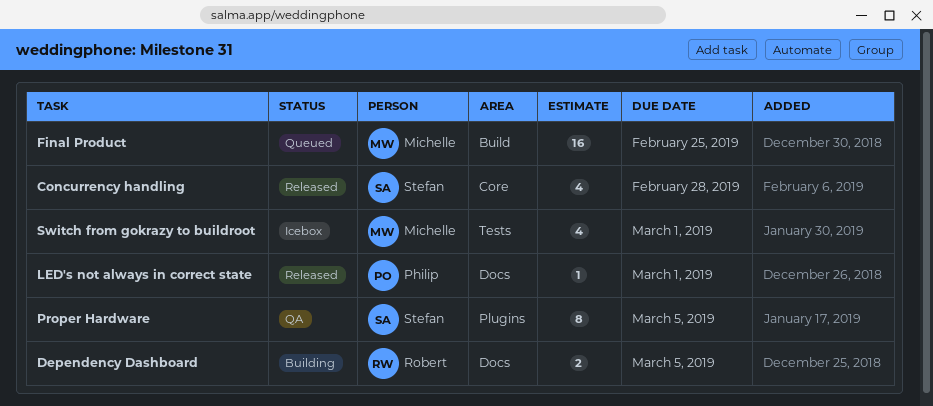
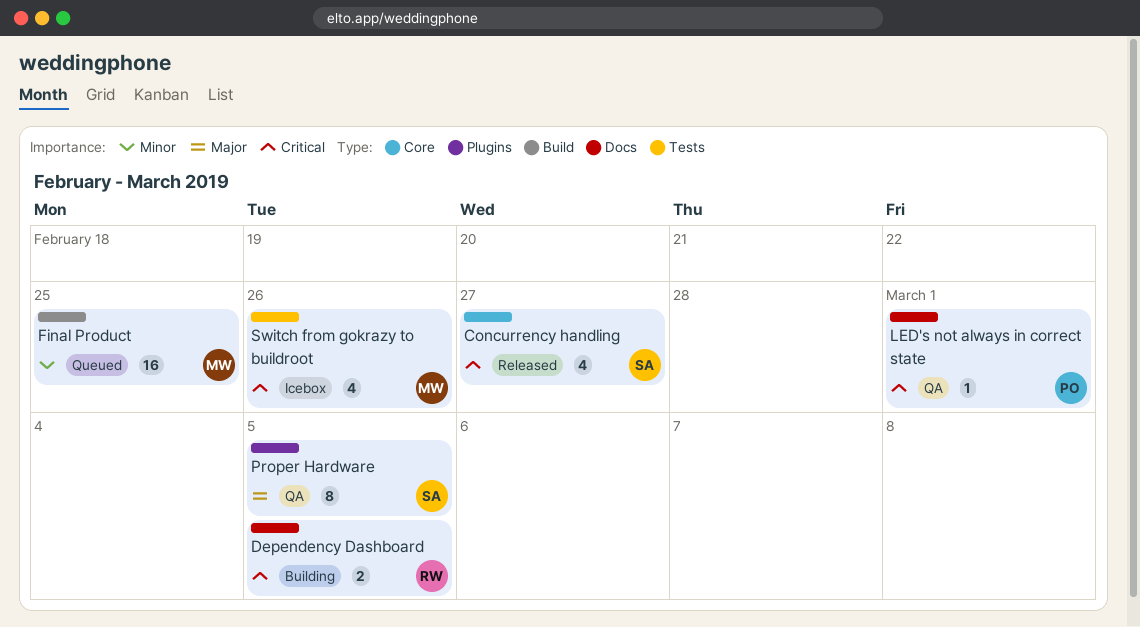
Concurrency handling, due: Feb 28 -> Feb 27
LED's not always in correct state, status: Released -> QA
Switch from gokrazy to buildroot, due: Mar 1 -> Feb 26

